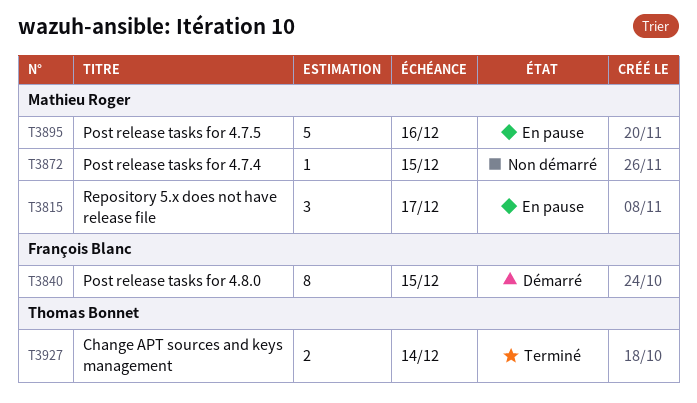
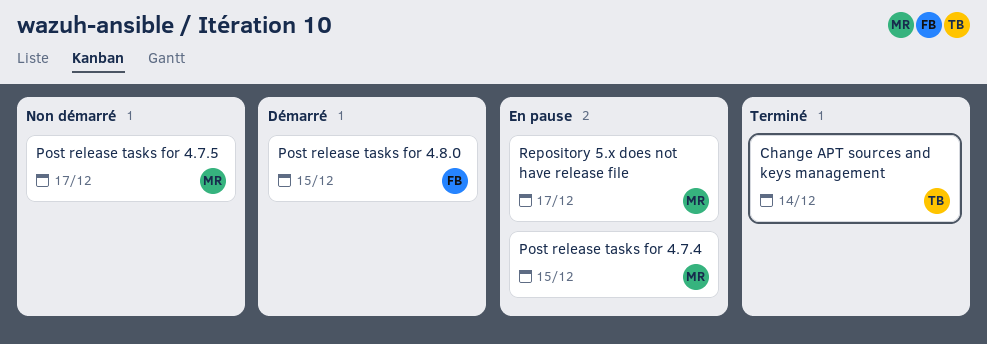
Post release tasks for 4.7.4, status: Non démarré -> En pause
Post release tasks for 4.7.5, status: En pause -> Non démarré
Post release tasks for 4.7.5, due: Dec 16 -> Dec 17

